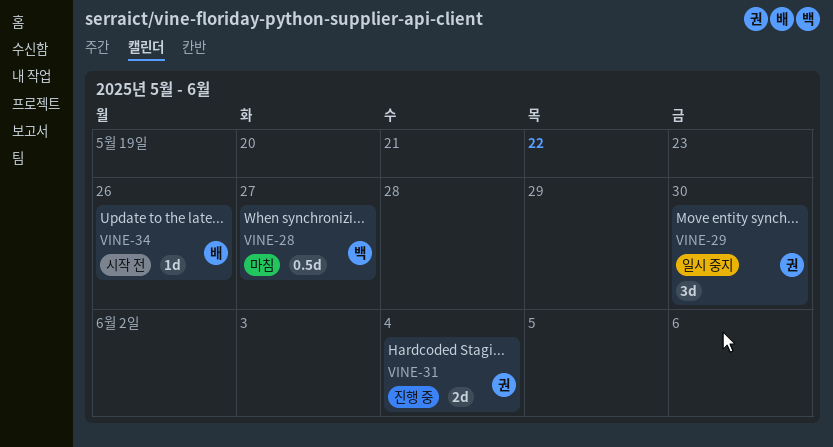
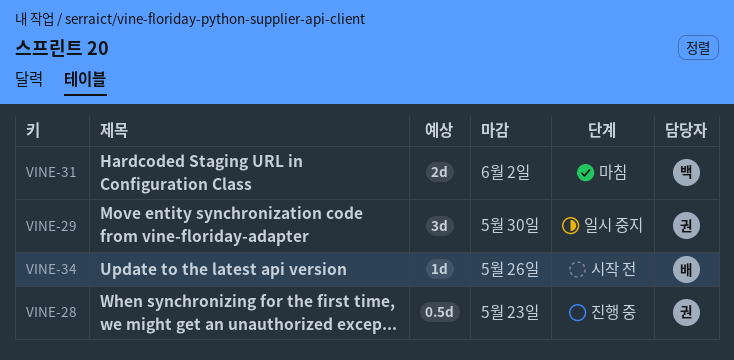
VINE-28, status: 마침 -> 진행 중
VINE-28, owner: 백 -> 권
VINE-28, due: May 27 -> May 23
VINE-31, status: 진행 중 -> 마침
VINE-31, owner: 권 -> 백
VINE-31, due: Jun 4 -> Jun 2

